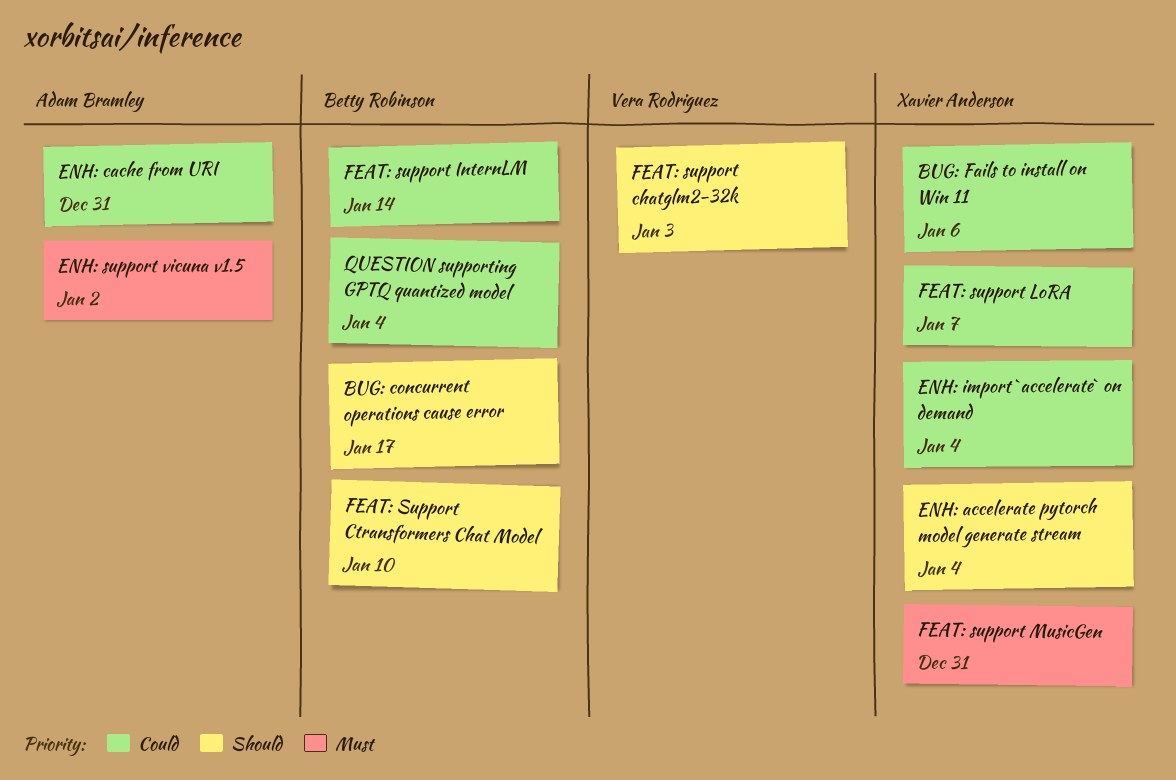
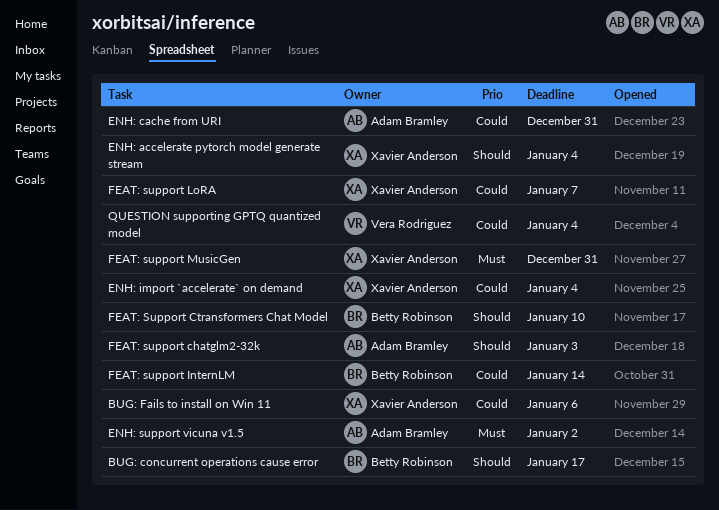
FEAT: support chatglm2-32k, owner: Vera Rodriguez -> Adam Bramley
QUESTION supporting GPTQ quantized model, owner: Betty Robinson -> Vera Rodriguez

